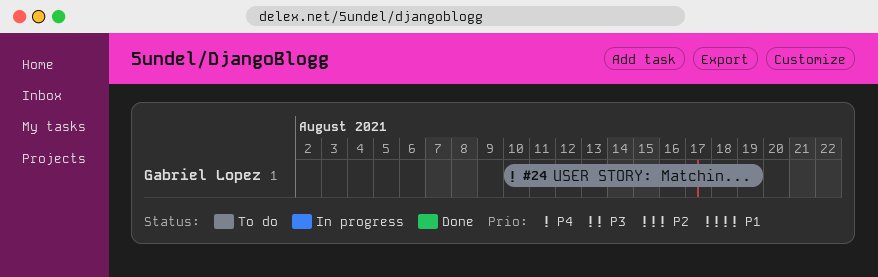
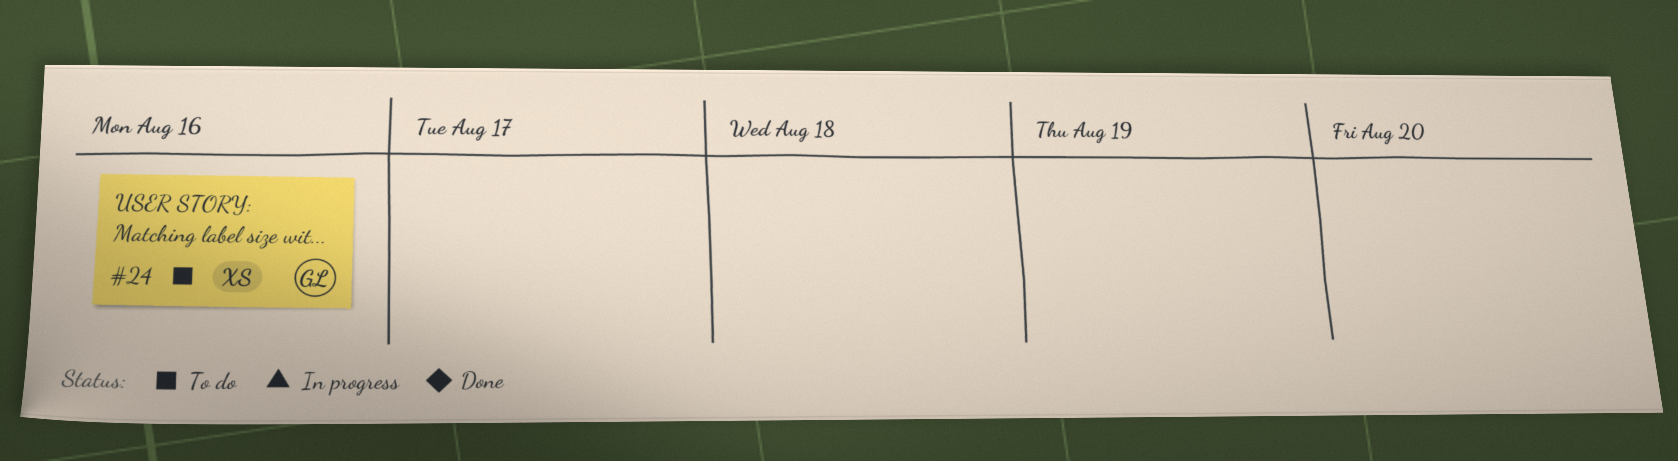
#24, due: Aug 19 -> Aug 16

